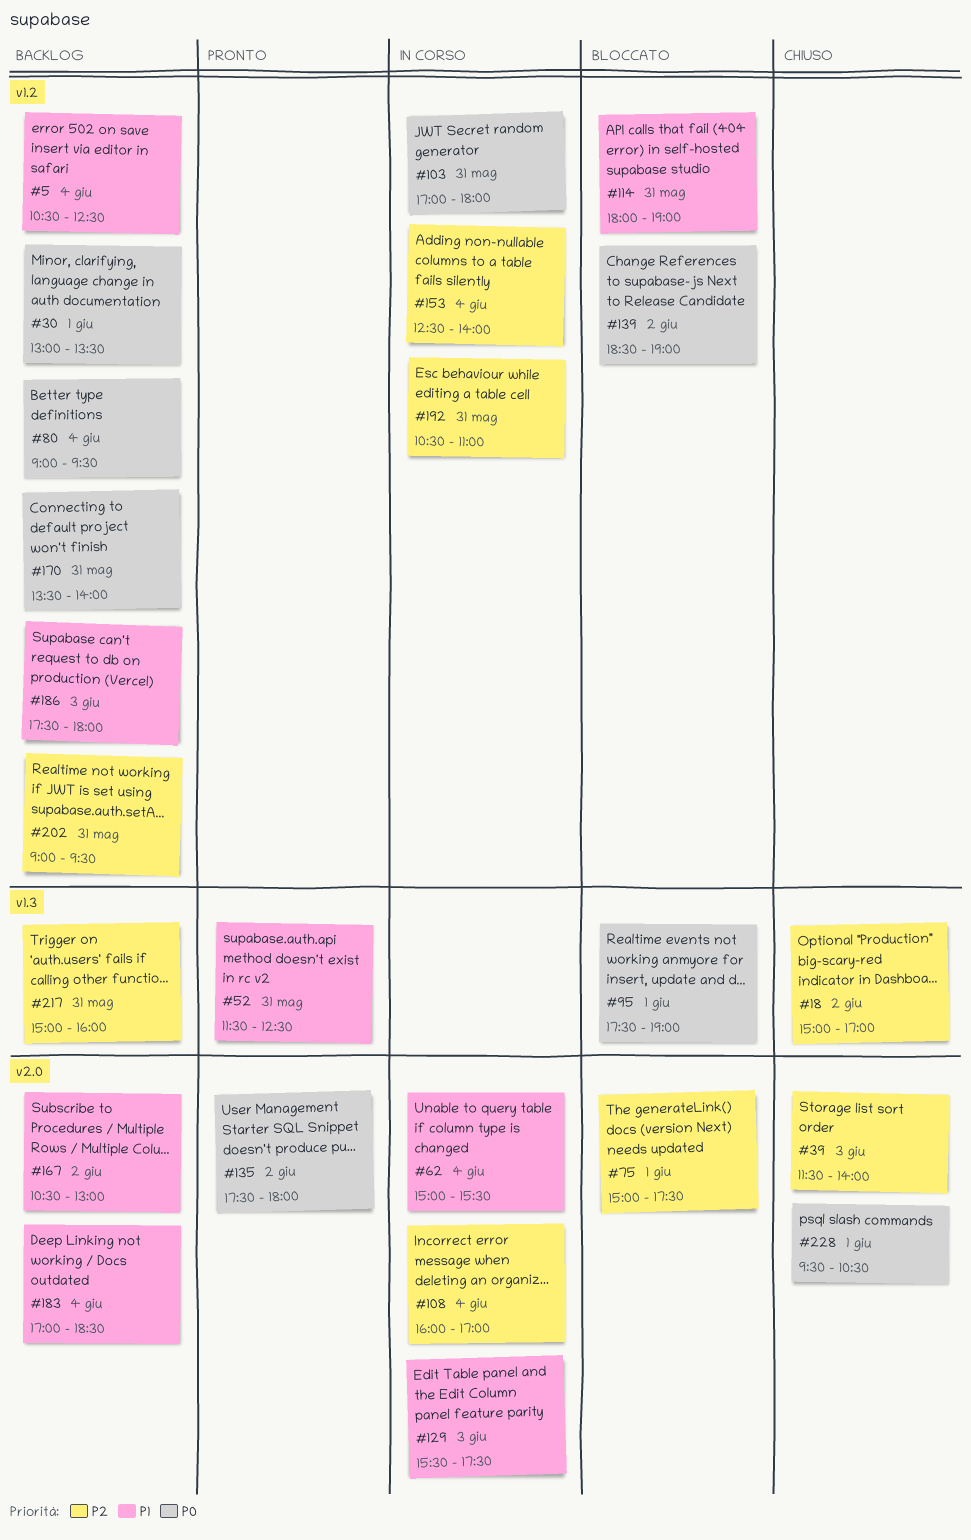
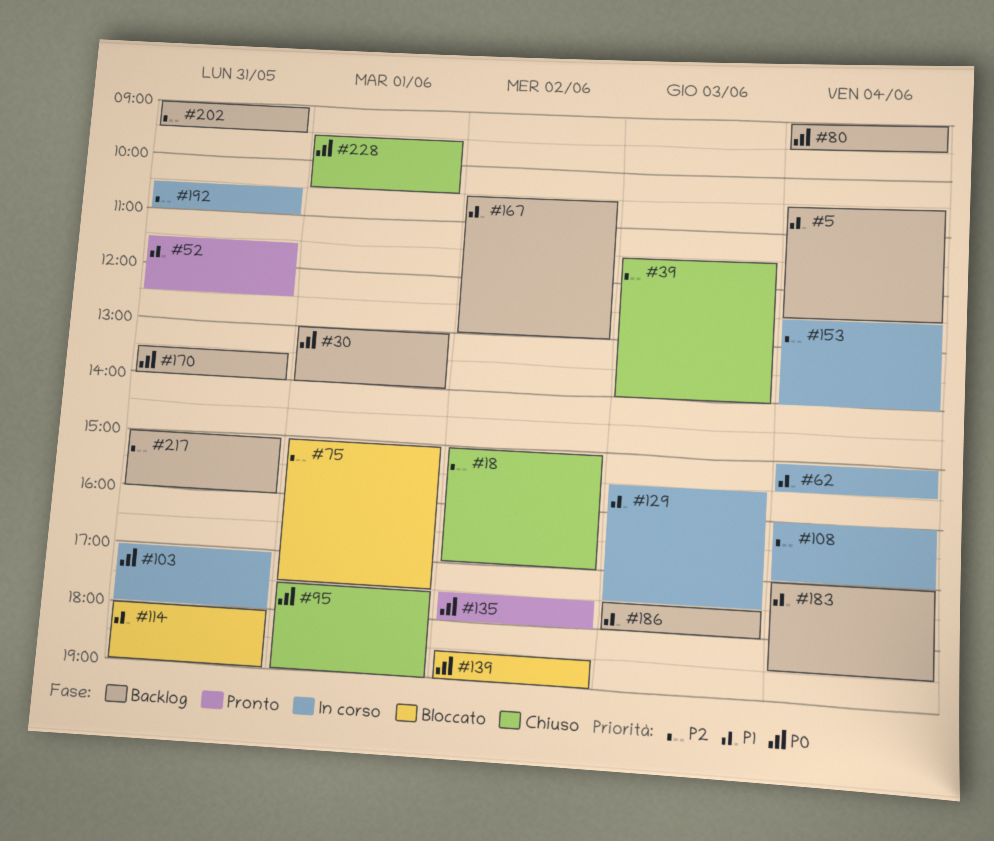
#30, ends: 13:30 -> 14:00
#95, status: Bloccato -> Chiuso

